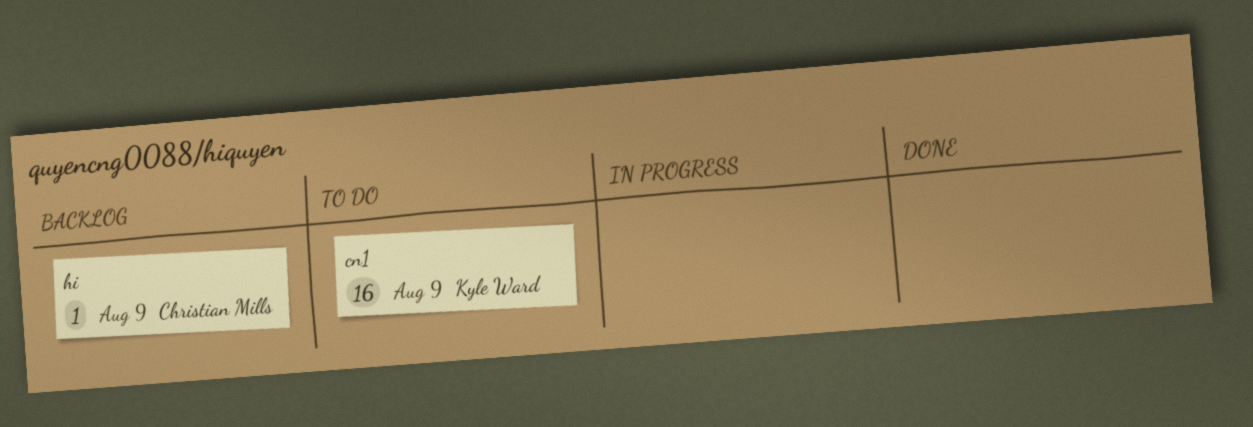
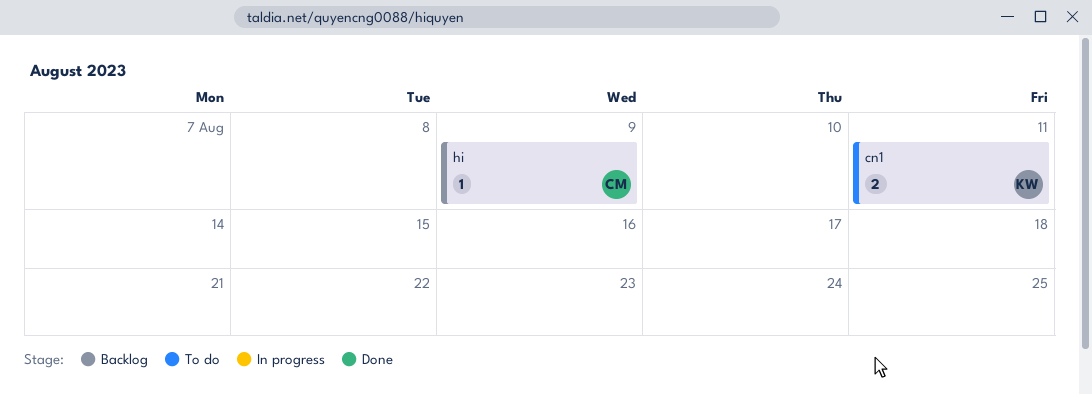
cn1, estimate: 16 -> 2
cn1, due: Aug 9 -> Aug 11

